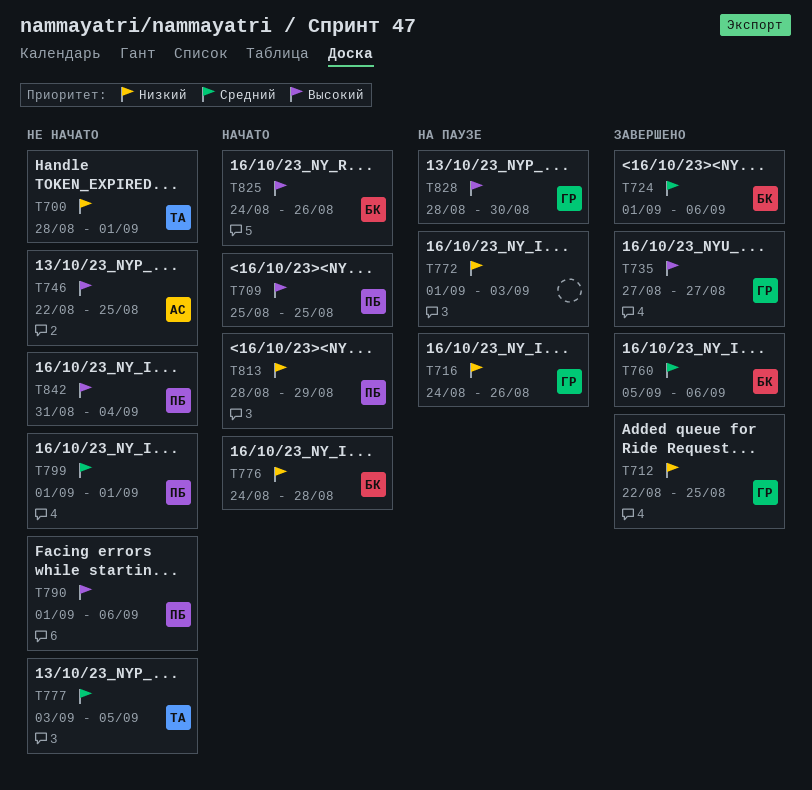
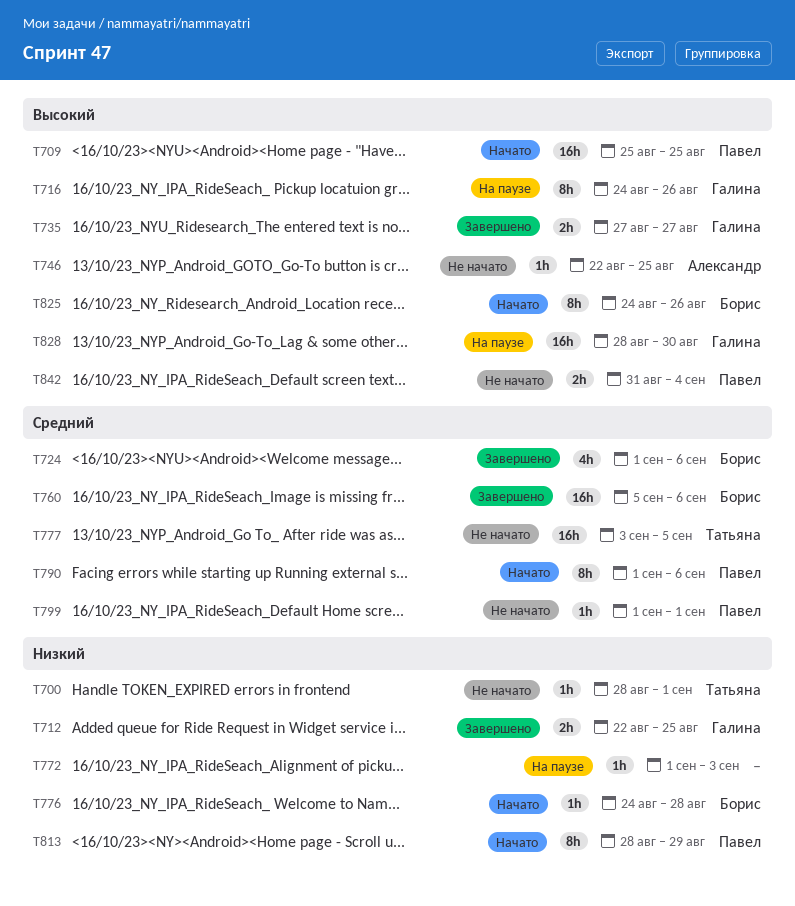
T716, priority: Низкий -> Высокий
T790, status: Не начато -> Начато
T790, priority: Высокий -> Средний

